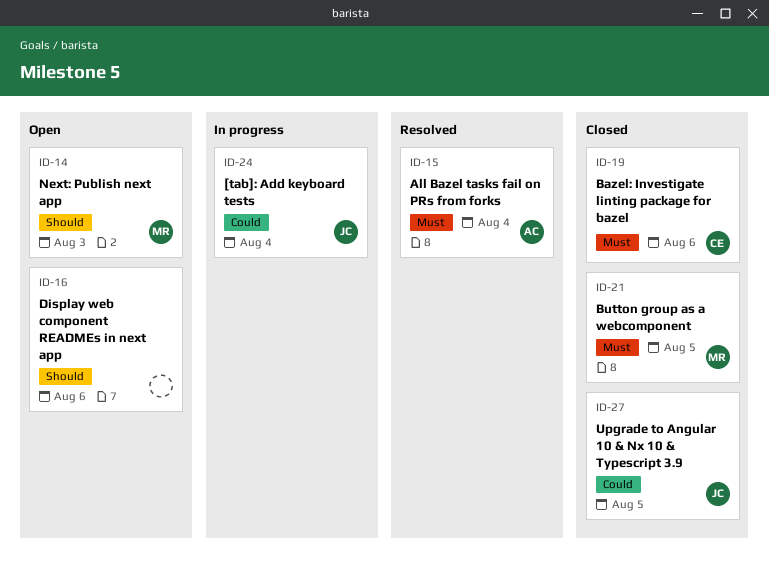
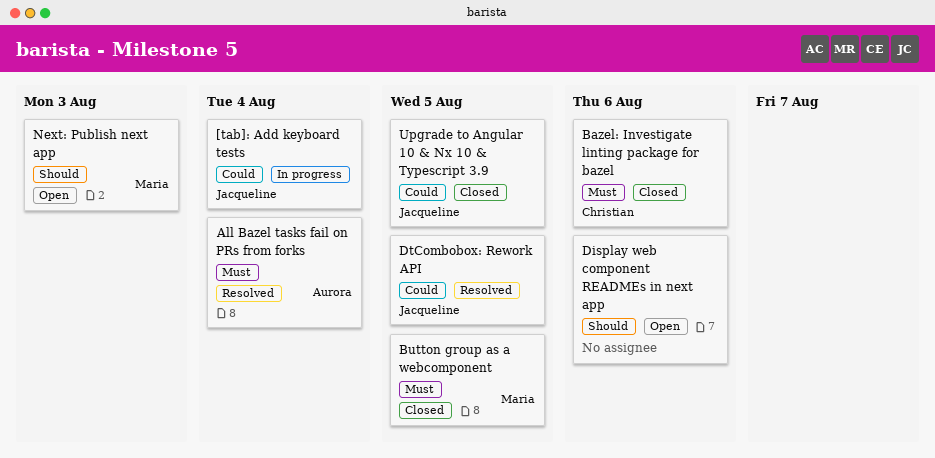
DtCombobox: Rework API: none -> present

